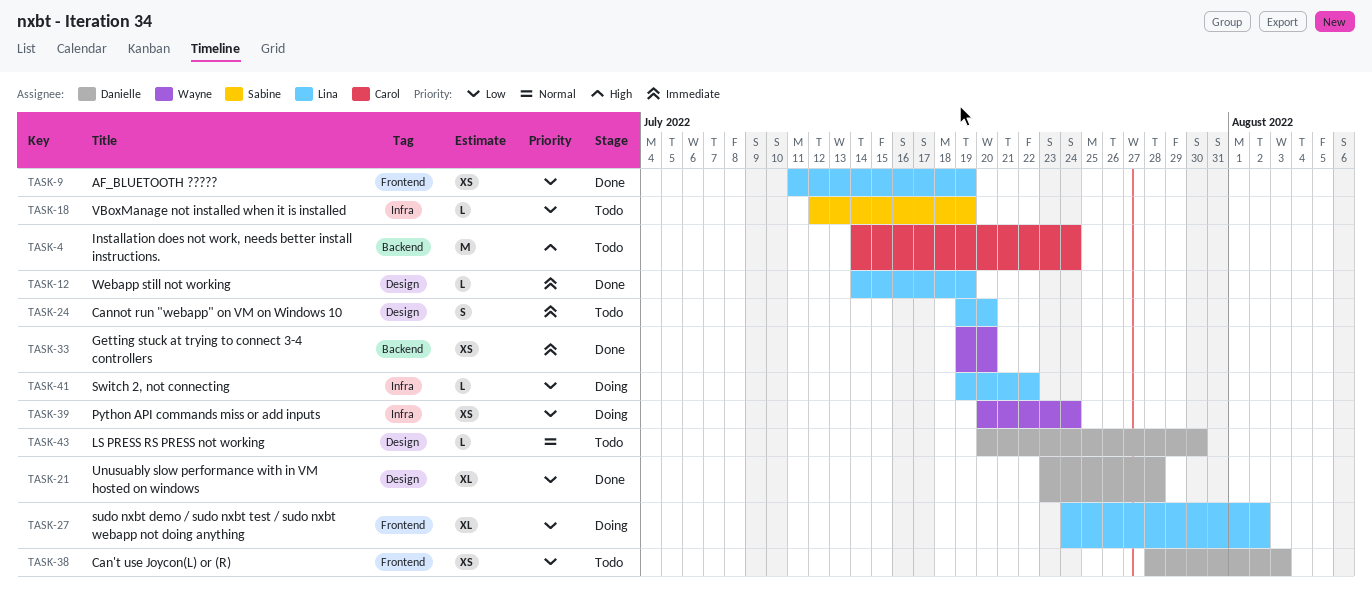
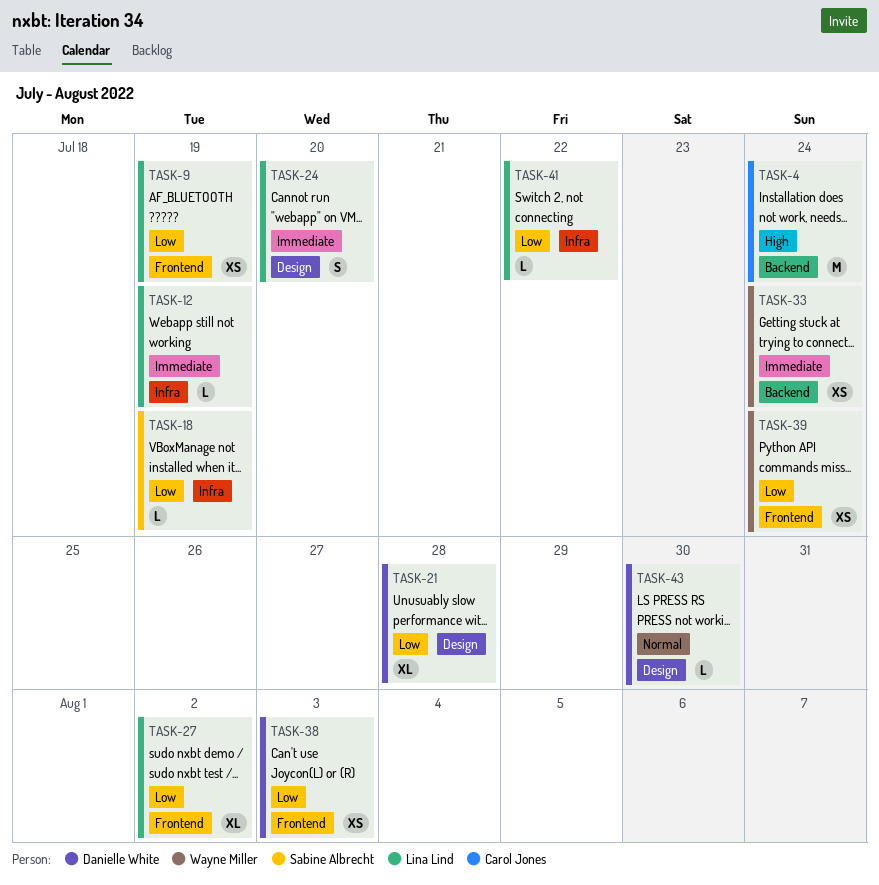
TASK-12, label: Design -> Infra
TASK-33, due: Jul 20 -> Jul 24
TASK-39, label: Infra -> Frontend

